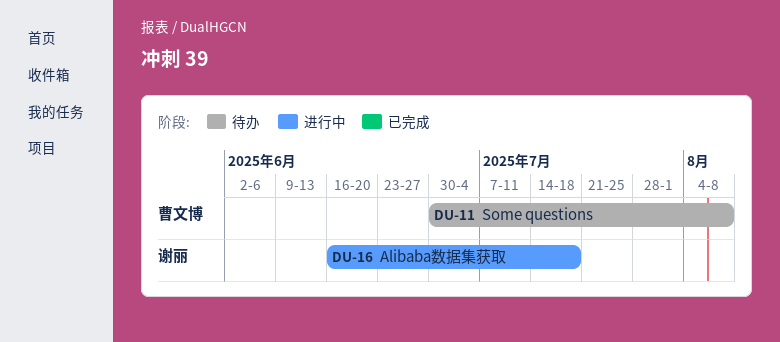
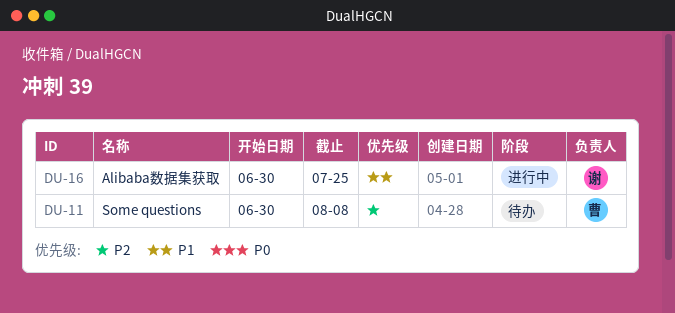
DU-16, start: Jun 16 -> Jun 30
DU-16, due: Jul 18 -> Jul 25

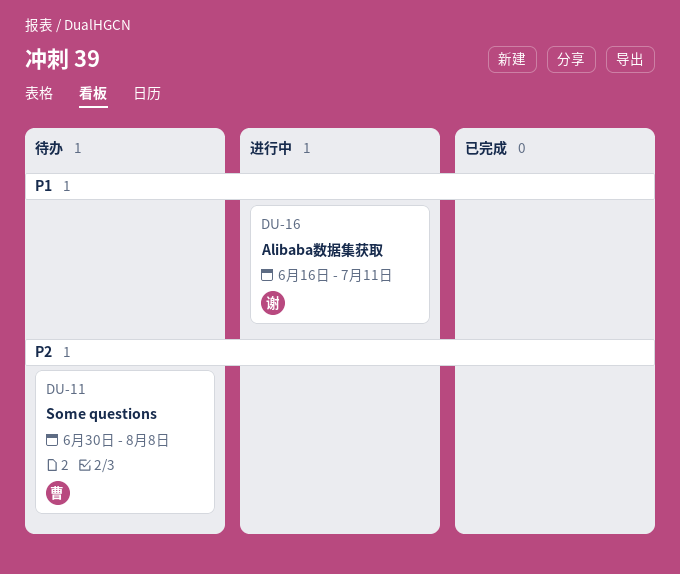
DU-16, start: Jun 30 -> Jun 16
DU-16, due: Jul 25 -> Jul 11

